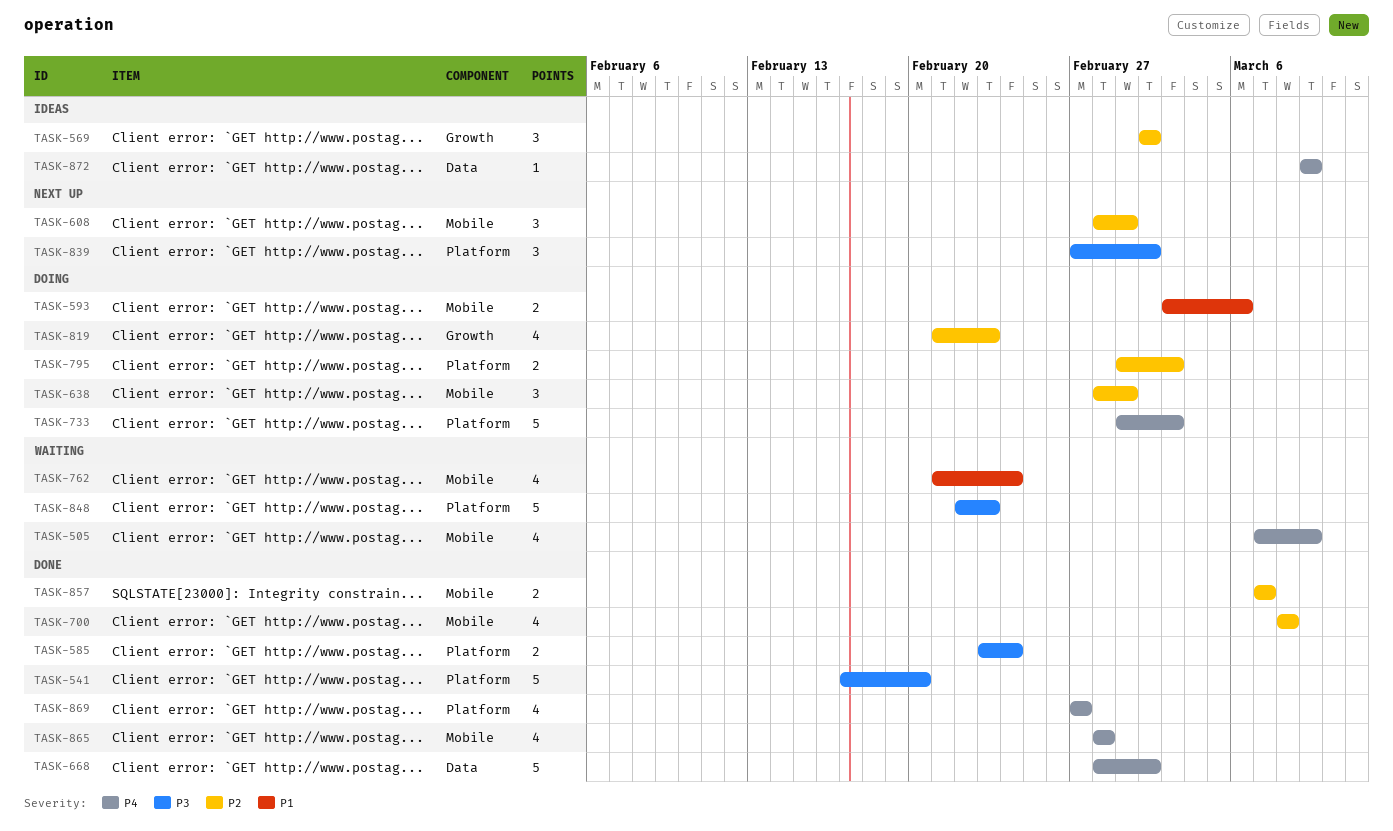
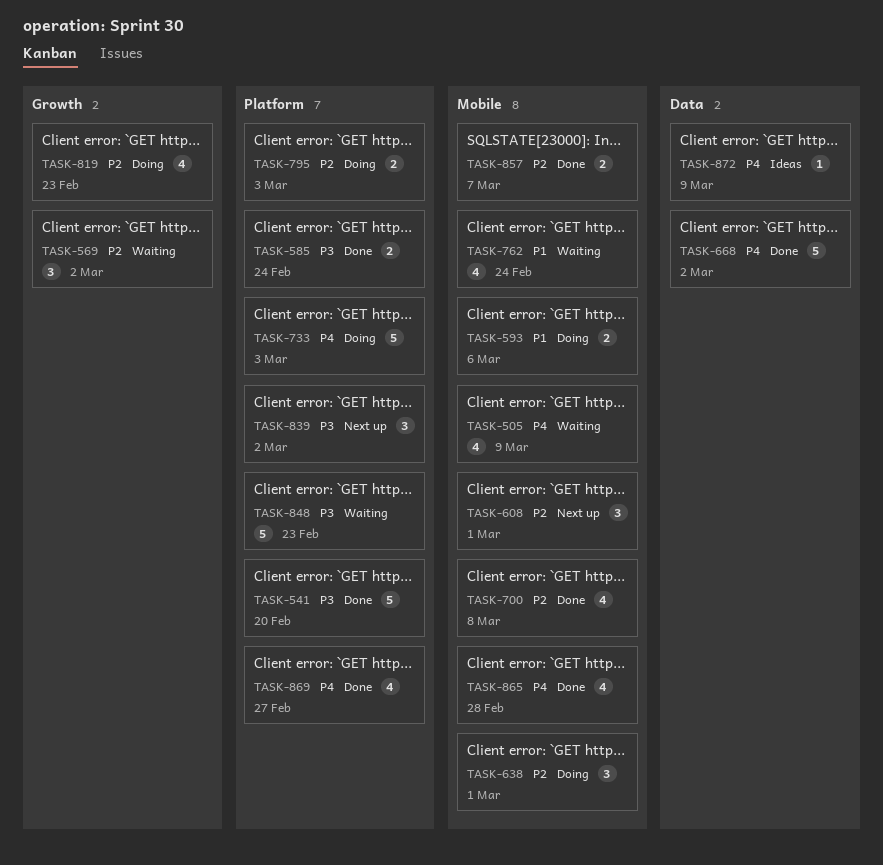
TASK-569, status: Ideas -> Waiting

